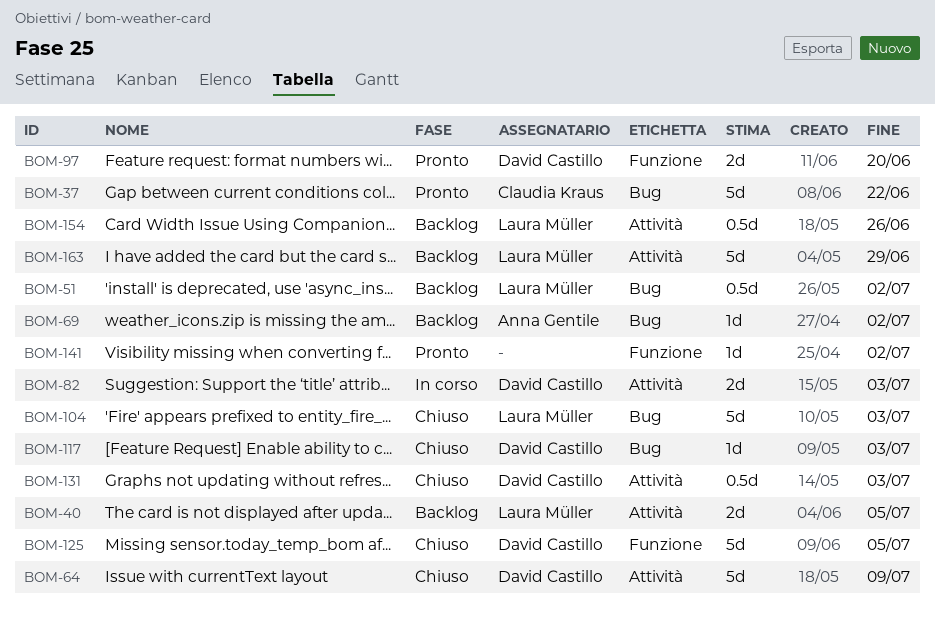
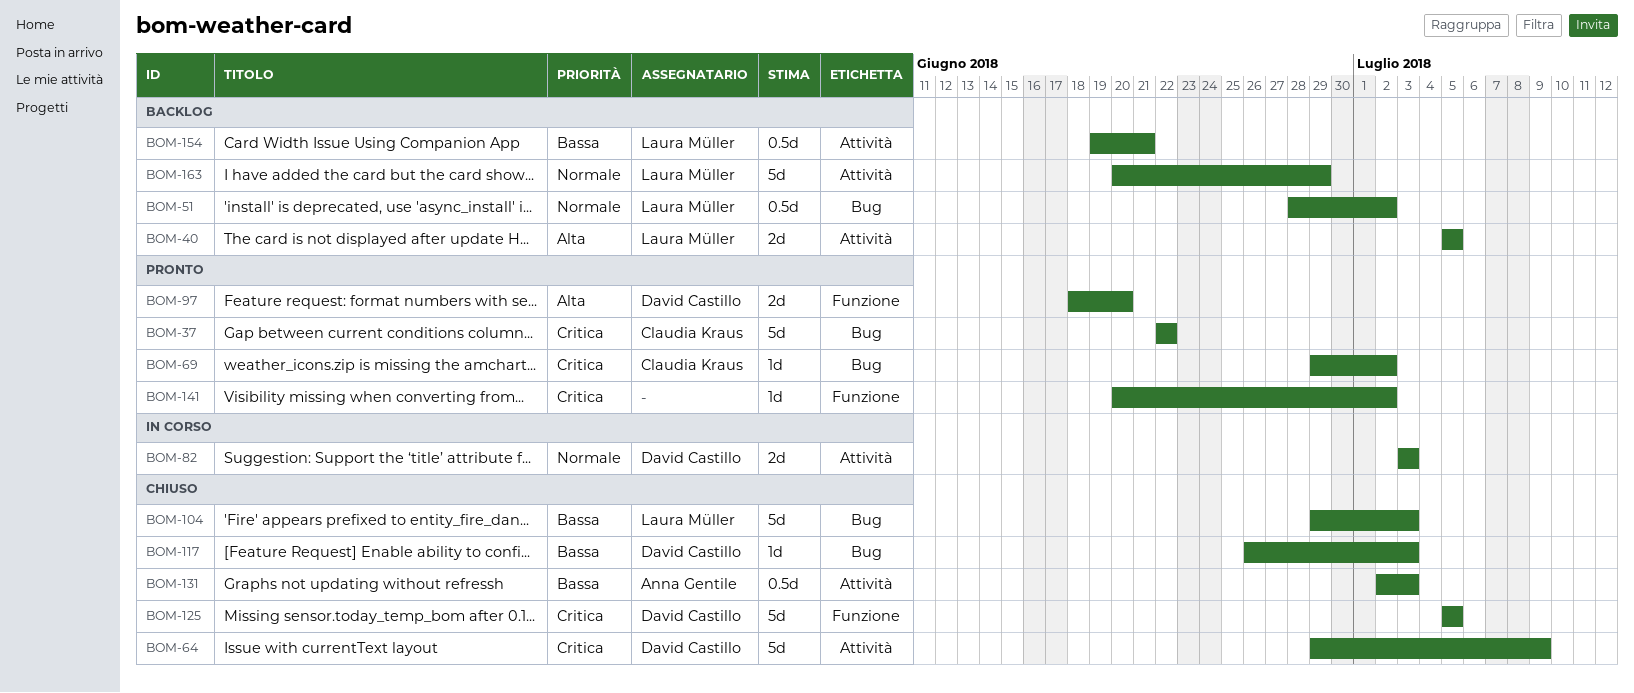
BOM-69, status: Backlog -> Pronto
BOM-69, owner: Anna Gentile -> Claudia Kraus
BOM-131, owner: David Castillo -> Anna Gentile
BOM-154, due: Jun 26 -> Jun 21

